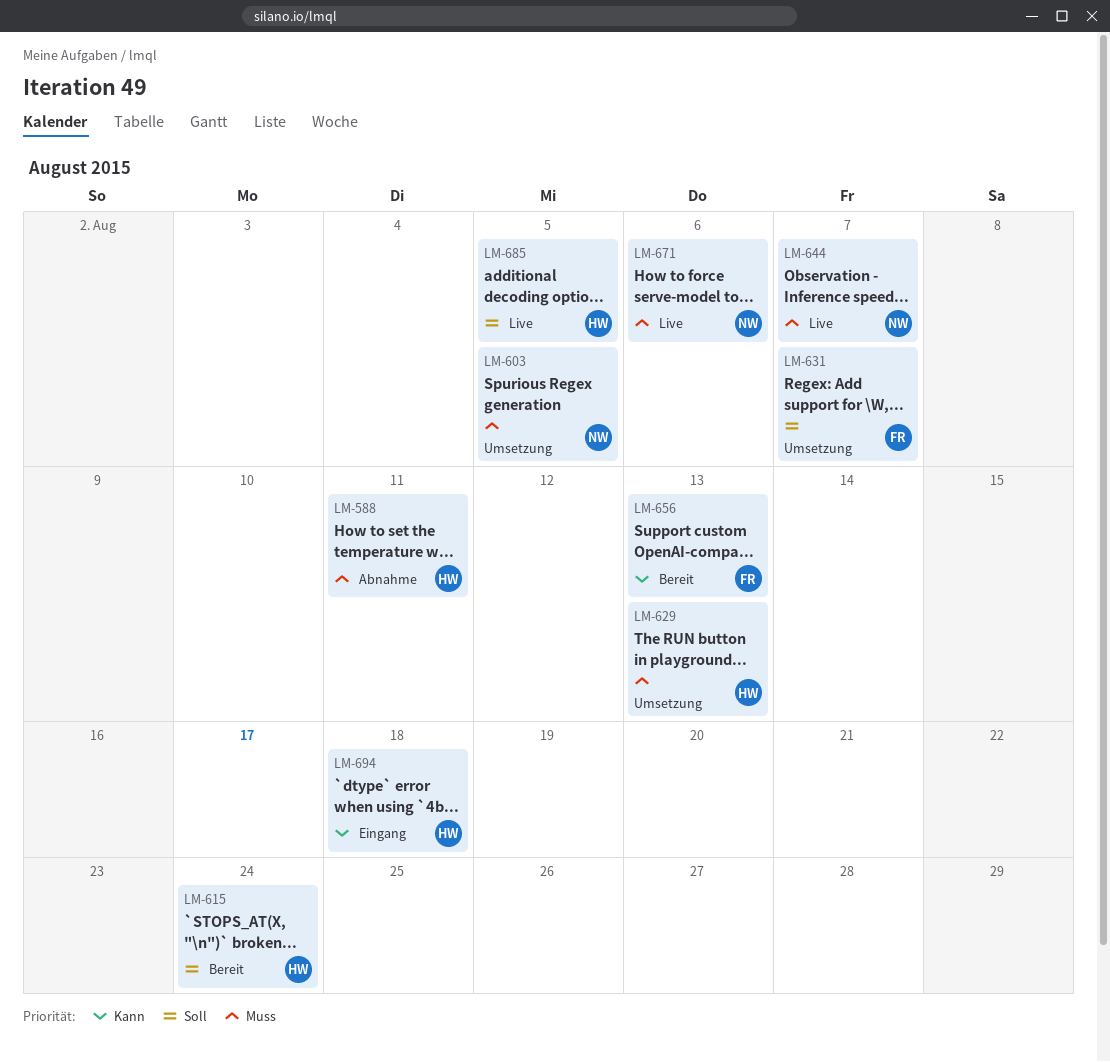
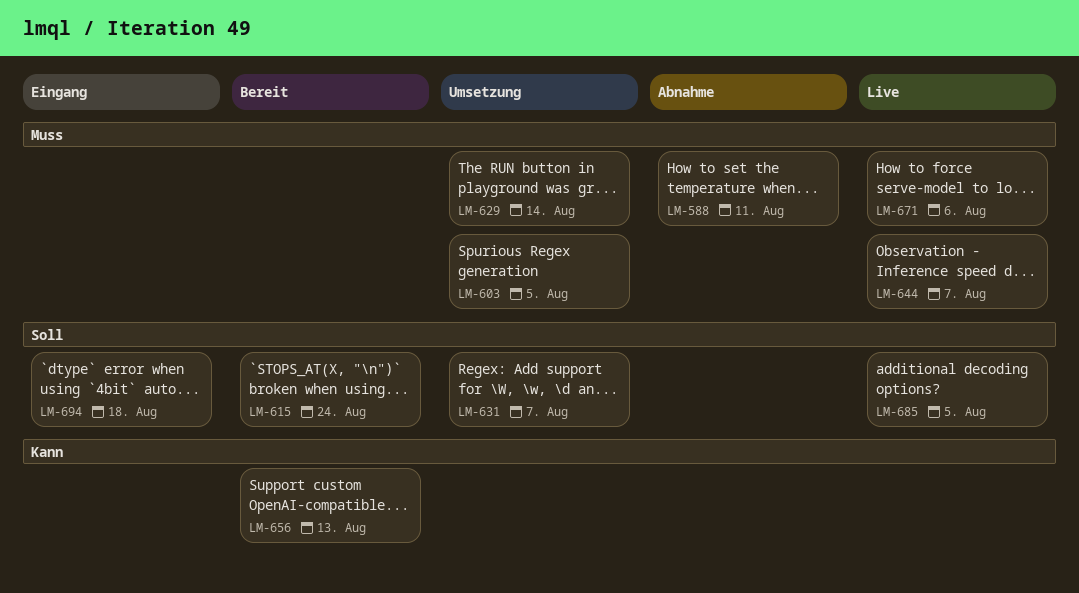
LM-629, due: Aug 13 -> Aug 14
LM-694, priority: Kann -> Soll

